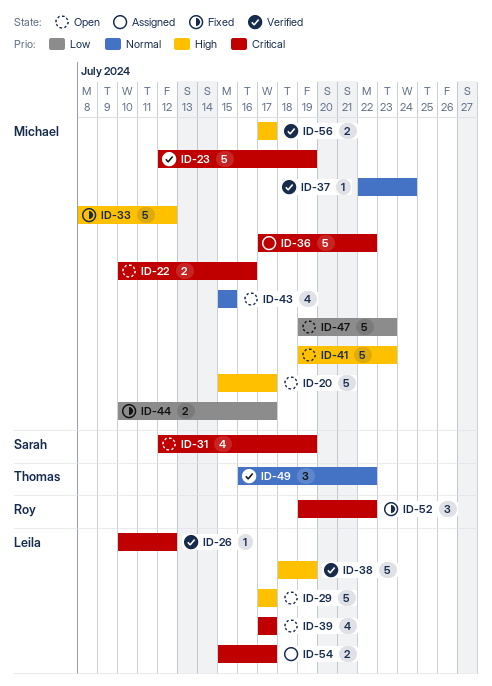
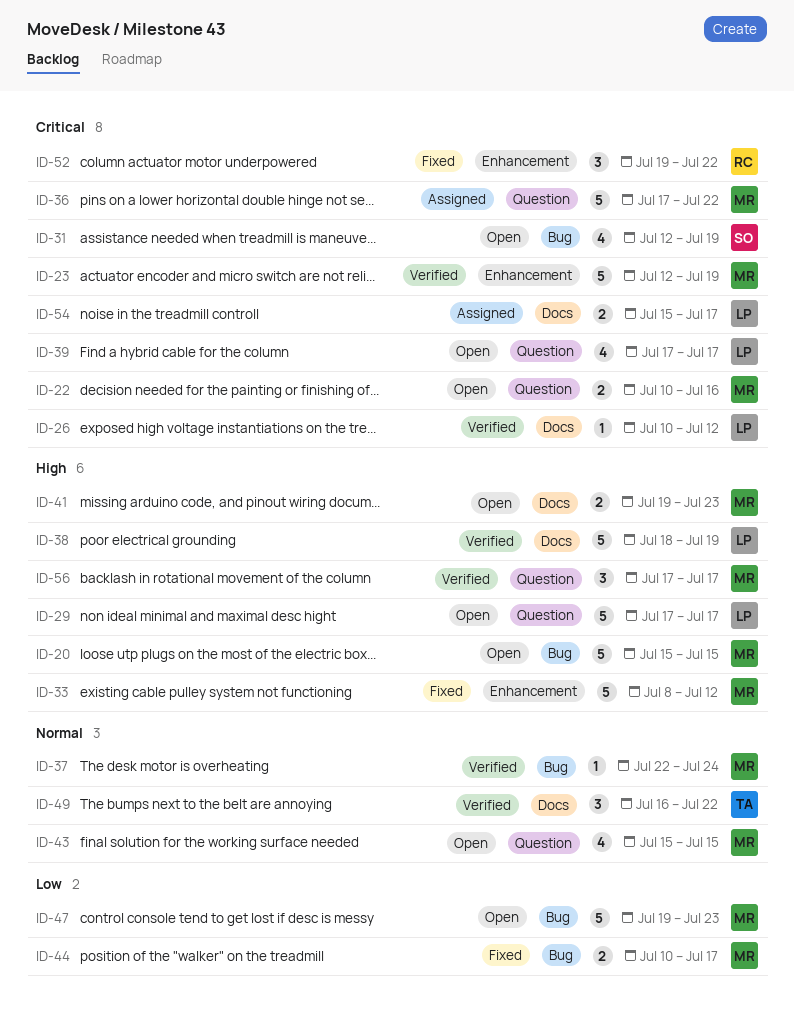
ID-20, due: Jul 17 -> Jul 15
ID-41, estimate: 5 -> 2
ID-56, estimate: 2 -> 3

